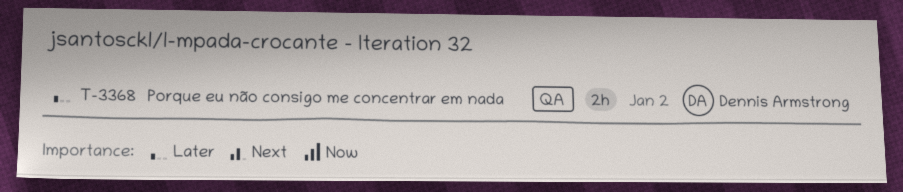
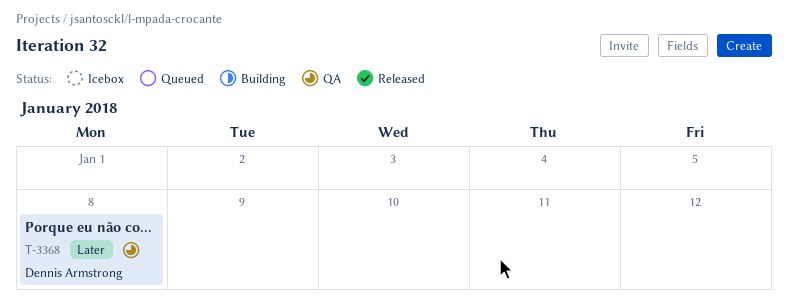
T-3368, due: Jan 2 -> Jan 8

